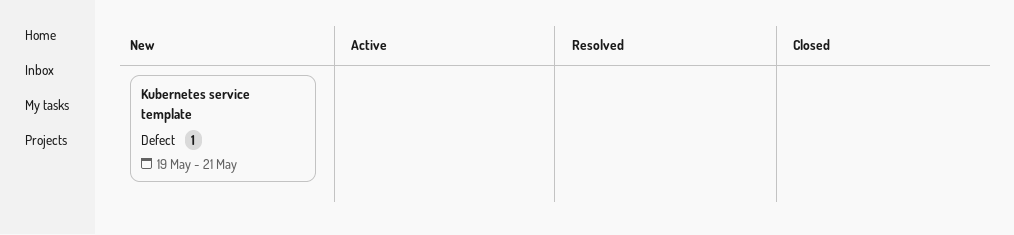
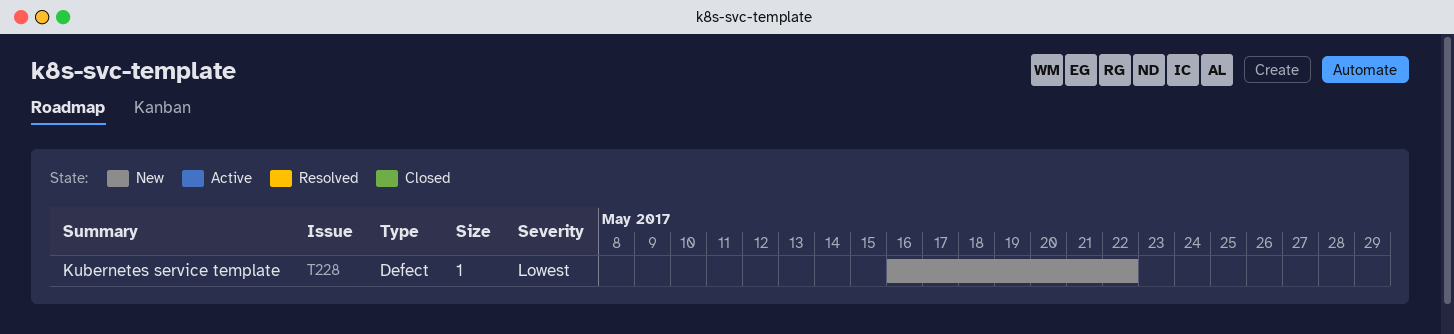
Kubernetes service template, start: May 19 -> May 16
Kubernetes service template, due: May 21 -> May 22

